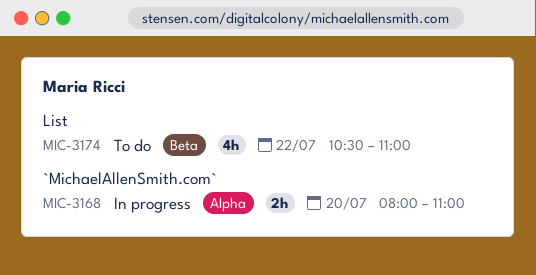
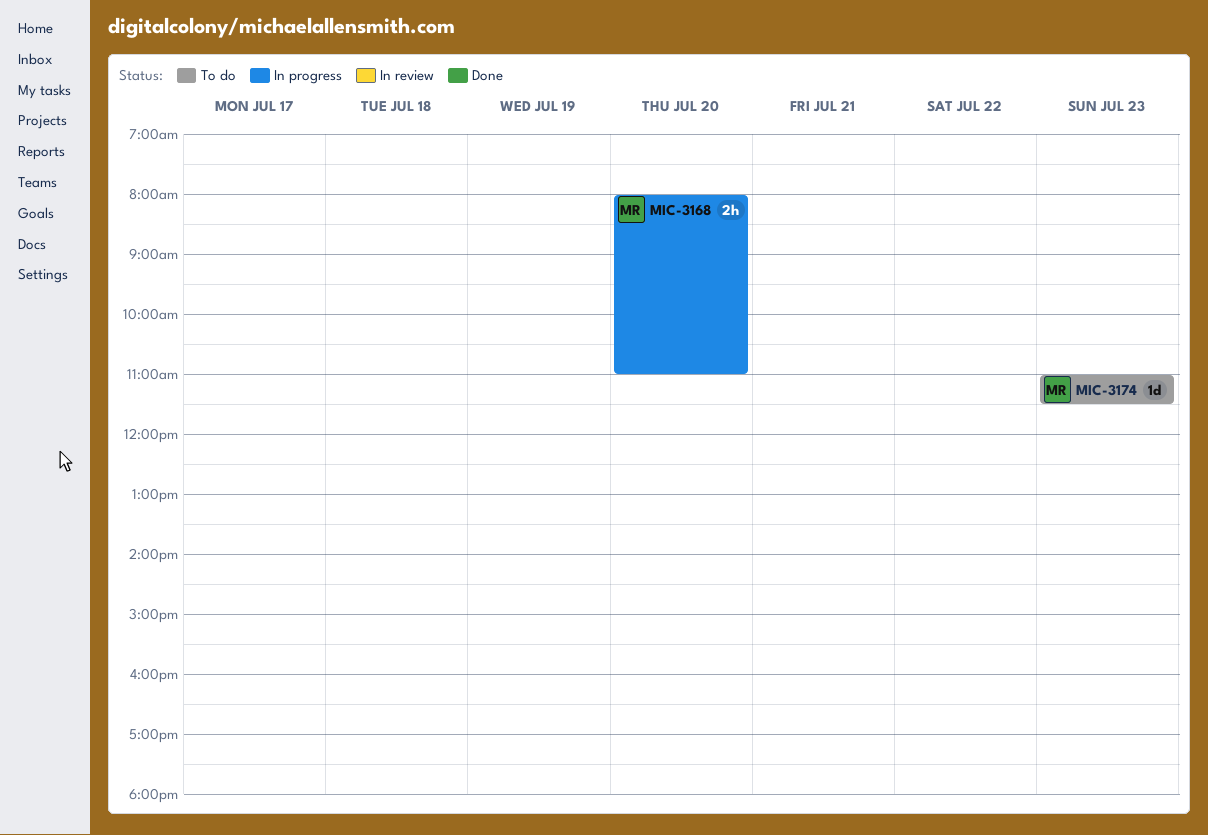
MIC-3174, estimate: 4h -> 1d
MIC-3174, day: Jul 22 -> Jul 23
MIC-3174, begins: 10:30 -> 11:00
MIC-3174, ends: 11:00 -> 11:30

